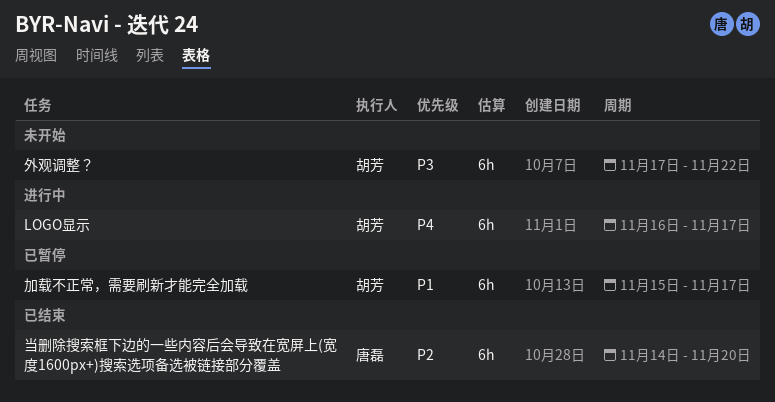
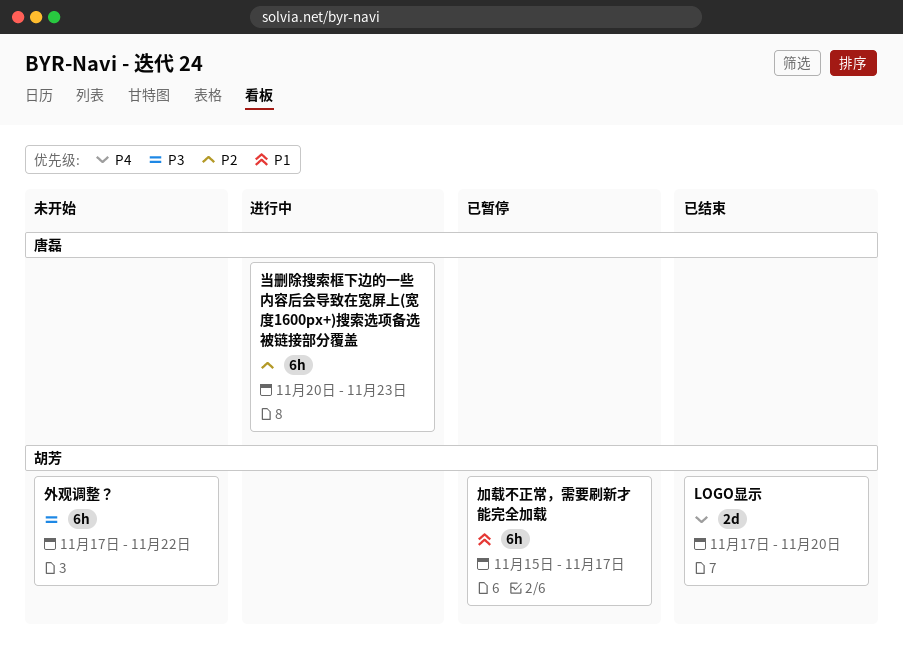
LOGO显示, status: 进行中 -> 已结束
LOGO显示, estimate: 6h -> 2d
LOGO显示, start: Nov 16 -> Nov 17
LOGO显示, due: Nov 17 -> Nov 20
当删除搜索框下边的一些内容后会导致在宽屏上(宽度1600px+)搜索选项备选被链接部分覆盖, status: 已结束 -> 进行中
当删除搜索框下边的一些内容后会导致在宽屏上(宽度1600px+)搜索选项备选被链接部分覆盖, start: Nov 14 -> Nov 20
当删除搜索框下边的一些内容后会导致在宽屏上(宽度1600px+)搜索选项备选被链接部分覆盖, due: Nov 20 -> Nov 23

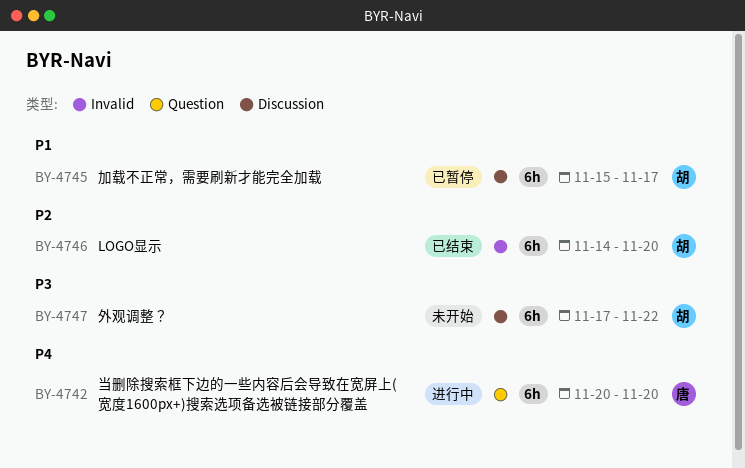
LOGO显示, priority: P4 -> P2
LOGO显示, estimate: 2d -> 6h
LOGO显示, start: Nov 17 -> Nov 14
当删除搜索框下边的一些内容后会导致在宽屏上(宽度1600px+)搜索选项备选被链接部分覆盖, priority: P2 -> P4
当删除搜索框下边的一些内容后会导致在宽屏上(宽度1600px+)搜索选项备选被链接部分覆盖, due: Nov 23 -> Nov 20

